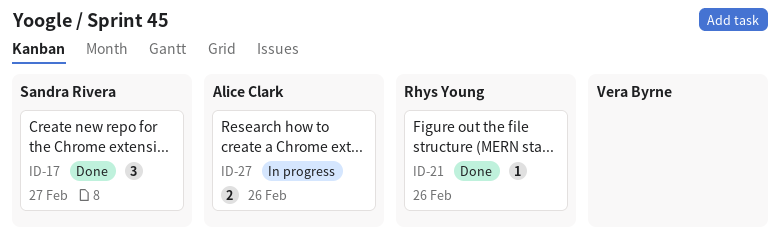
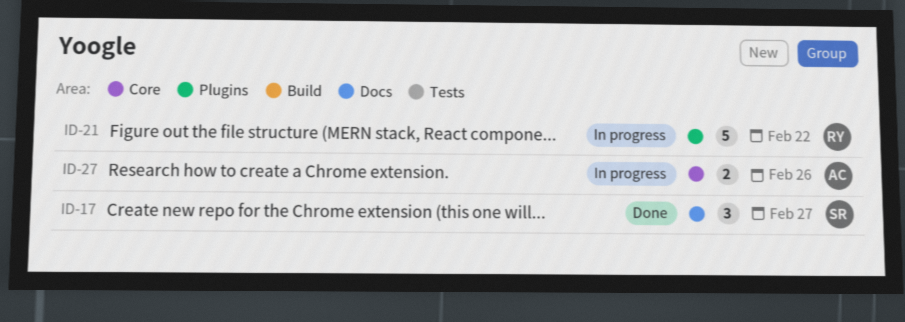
ID-21, status: Done -> In progress
ID-21, estimate: 1 -> 5
ID-21, due: Feb 26 -> Feb 22

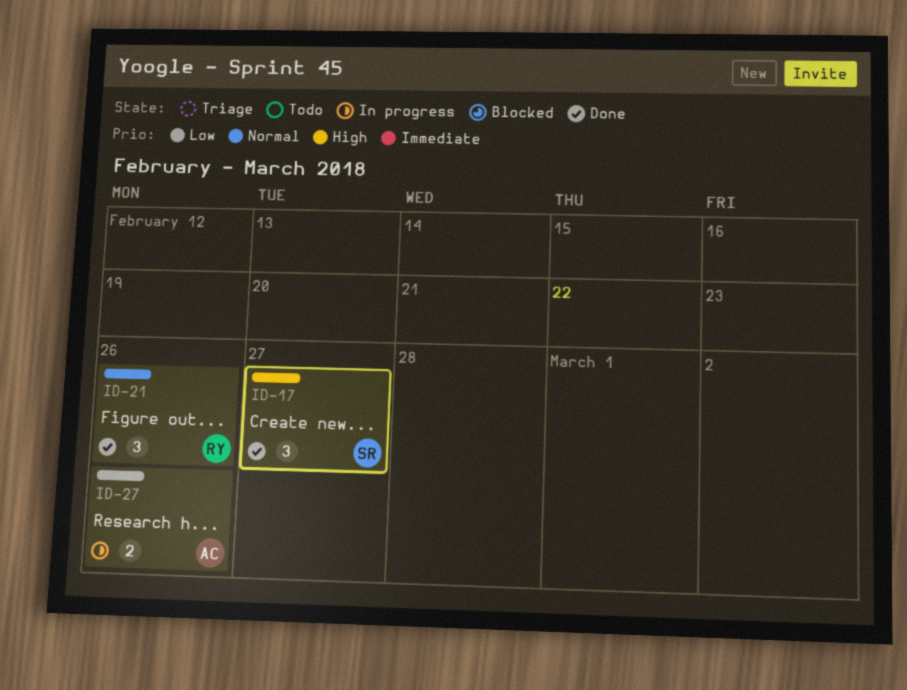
ID-21, status: In progress -> Done
ID-21, estimate: 5 -> 3
ID-21, due: Feb 22 -> Feb 26

